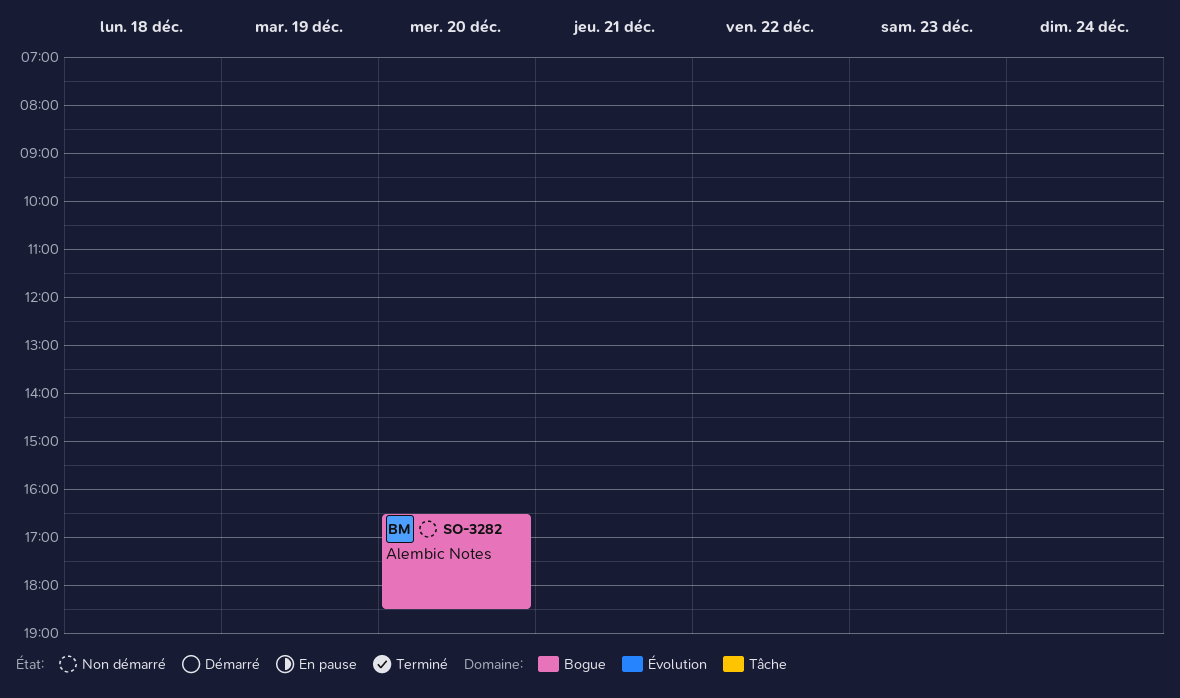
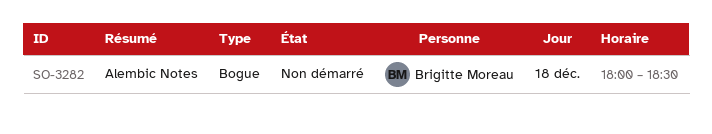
SO-3282, day: Dec 20 -> Dec 18
SO-3282, begins: 16:30 -> 18:00

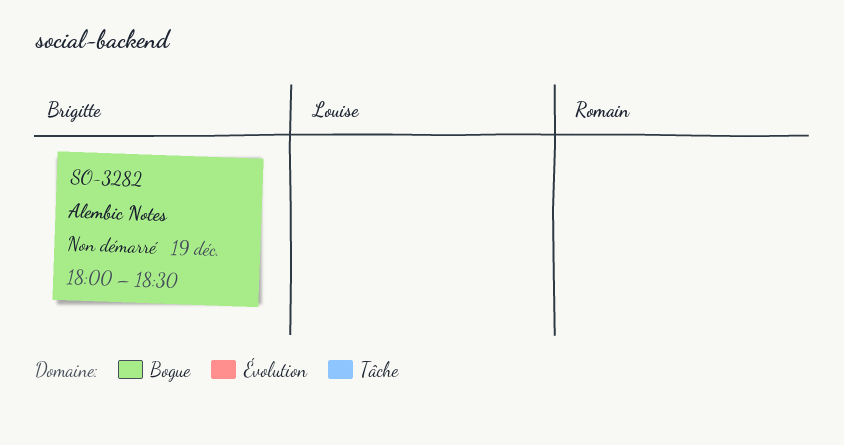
SO-3282, day: Dec 18 -> Dec 19

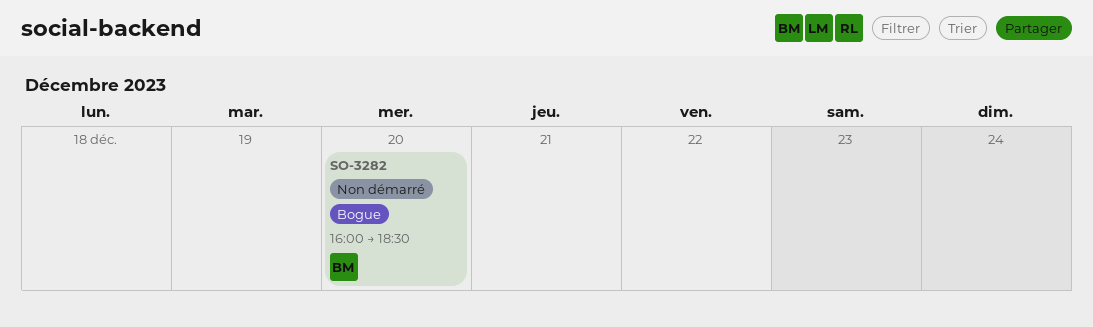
SO-3282, day: Dec 19 -> Dec 20
SO-3282, begins: 18:00 -> 16:00

